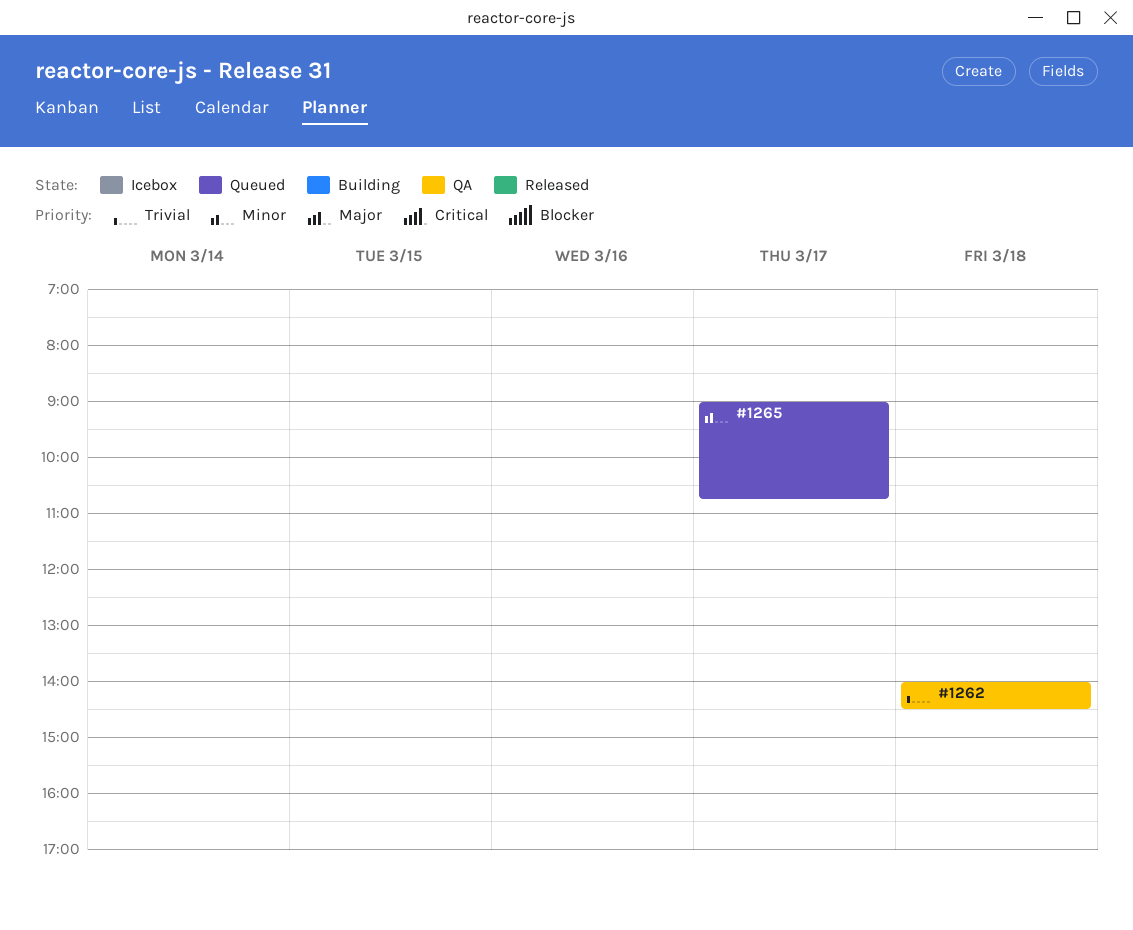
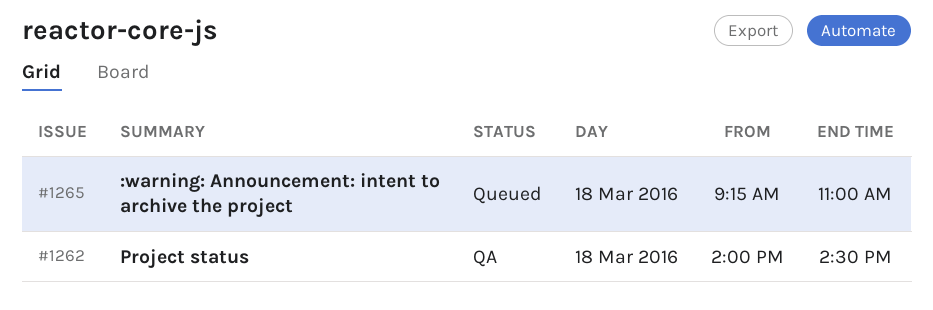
#1265, day: Mar 17 -> Mar 18
#1265, begins: 09:00 -> 09:15
#1265, ends: 10:45 -> 11:00

